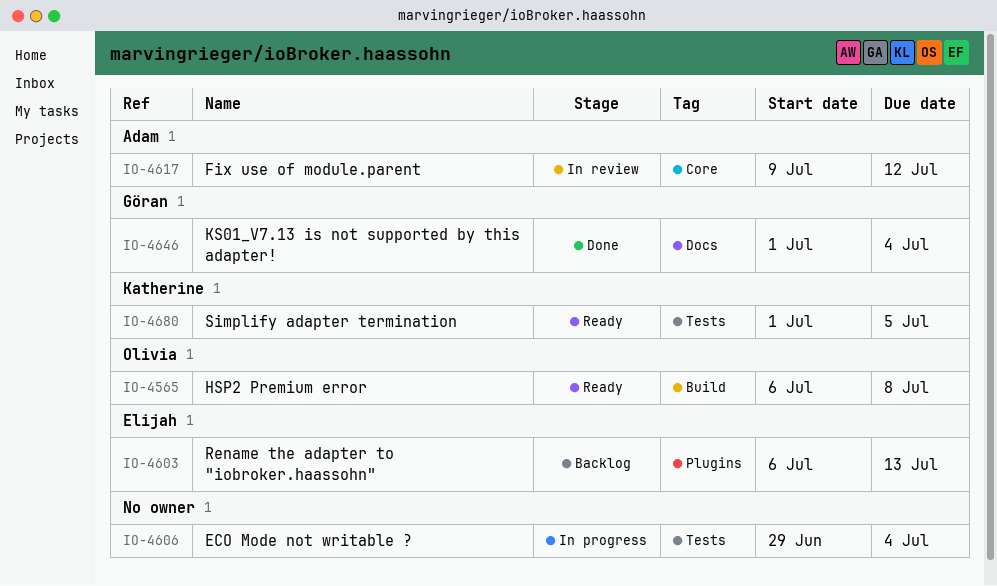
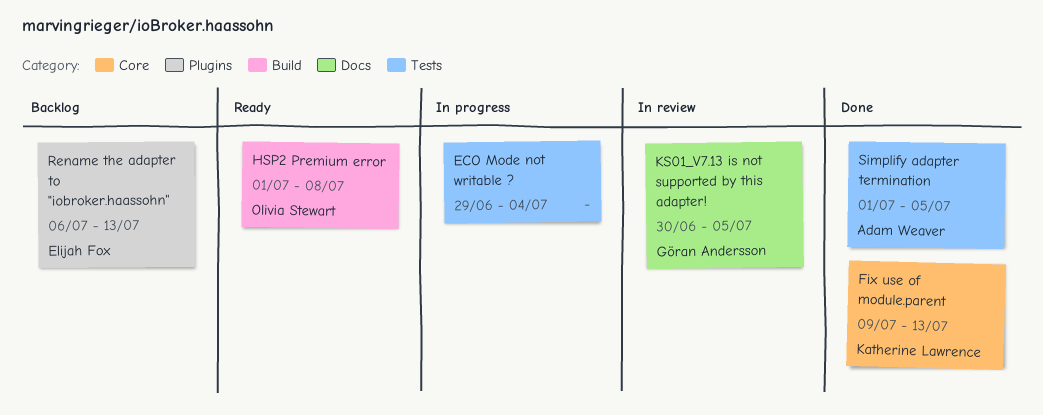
Fix use of module.parent, status: In review -> Done
Fix use of module.parent, owner: Adam Weaver -> Katherine Lawrence
Fix use of module.parent, due: Jul 12 -> Jul 13
HSP2 Premium error, start: Jul 6 -> Jul 1
KS01_V7.13 is not supported by this adapter!, status: Done -> In review
KS01_V7.13 is not supported by this adapter!, start: Jul 1 -> Jun 30
KS01_V7.13 is not supported by this adapter!, due: Jul 4 -> Jul 5
Simplify adapter termination, status: Ready -> Done
Simplify adapter termination, owner: Katherine Lawrence -> Adam Weaver

